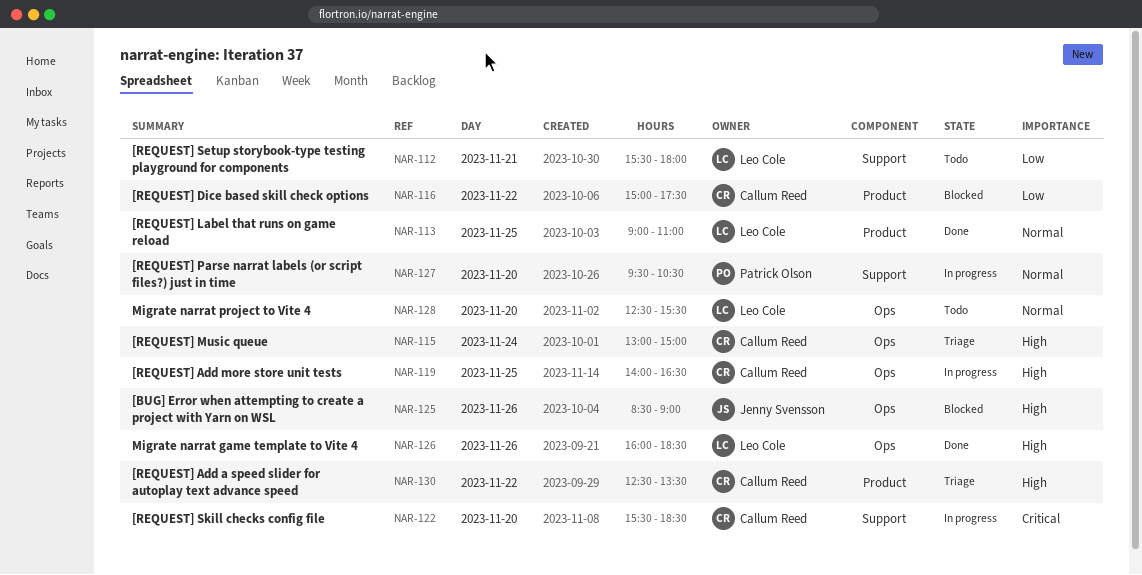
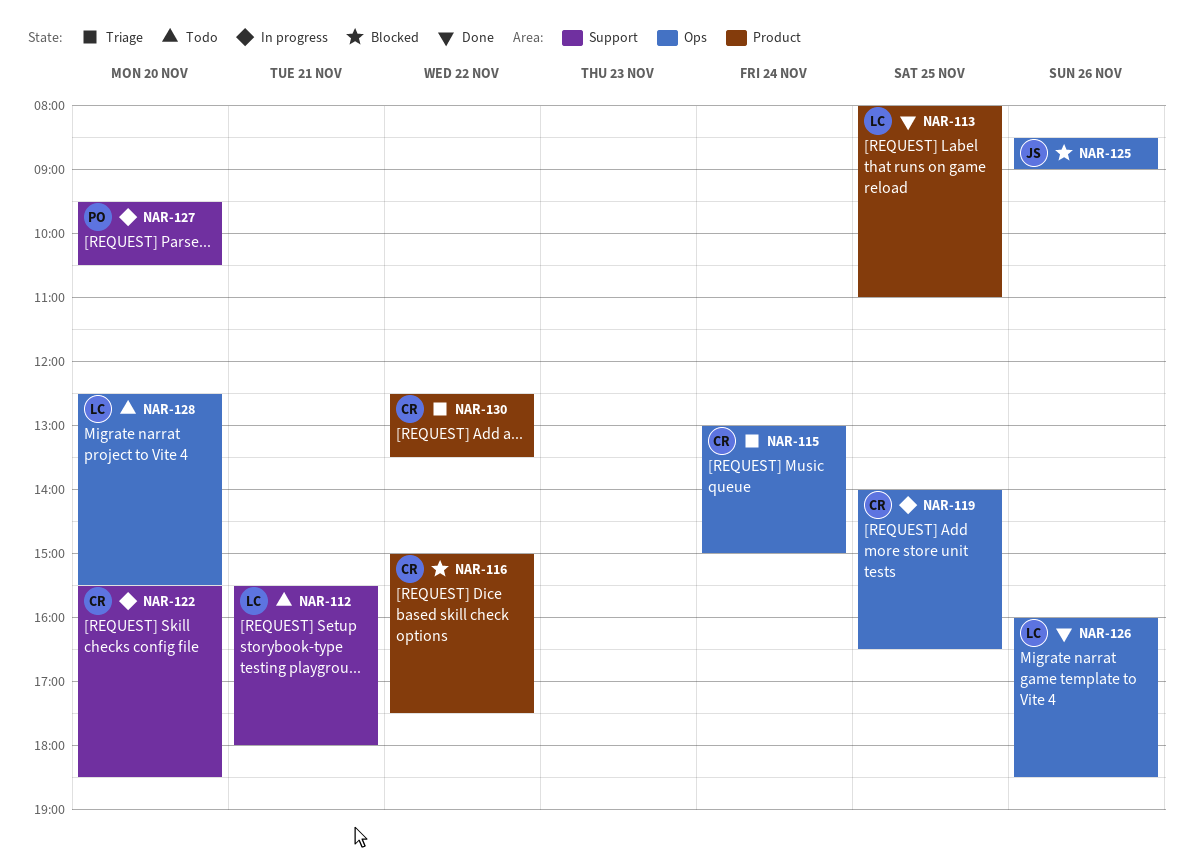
NAR-113, begins: 09:00 -> 08:00

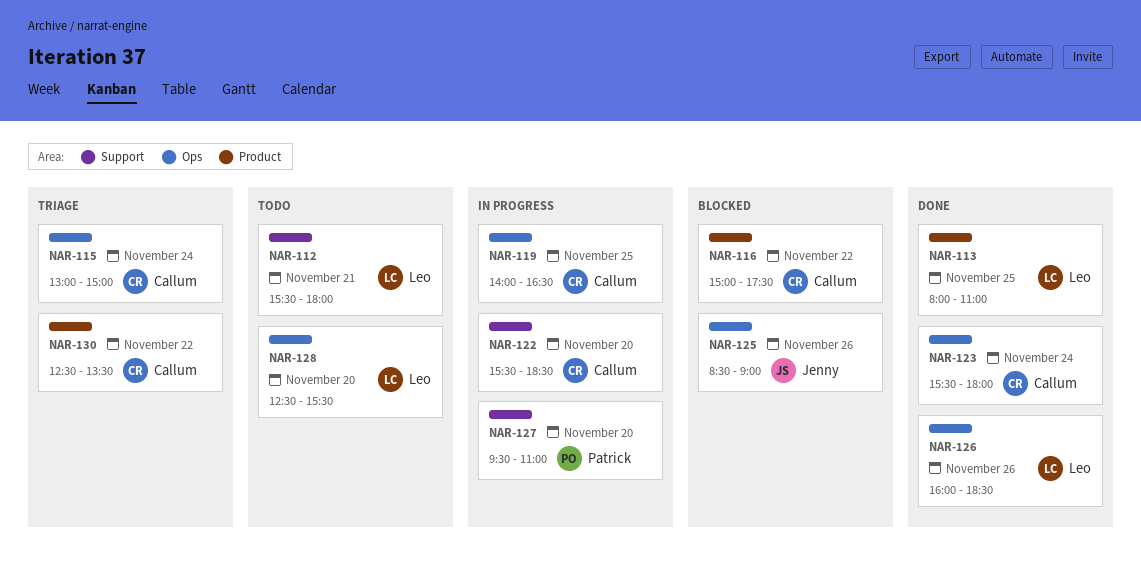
NAR-123: none -> present
NAR-127, ends: 10:30 -> 11:00

